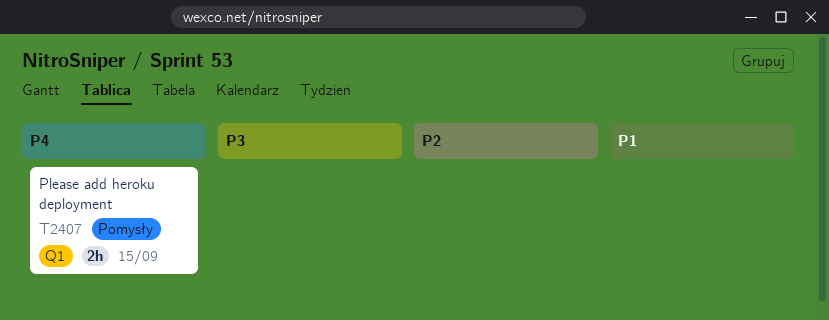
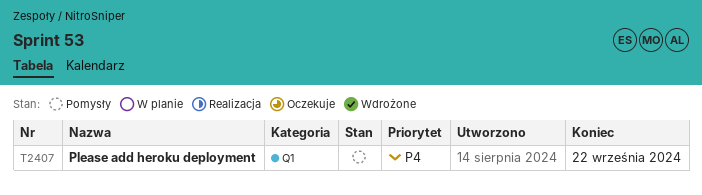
T2407, due: Sep 15 -> Sep 22

